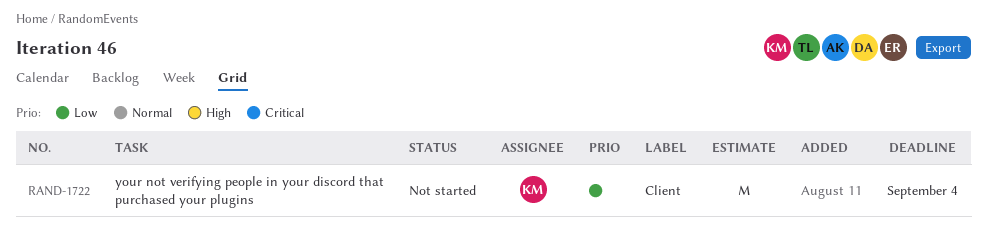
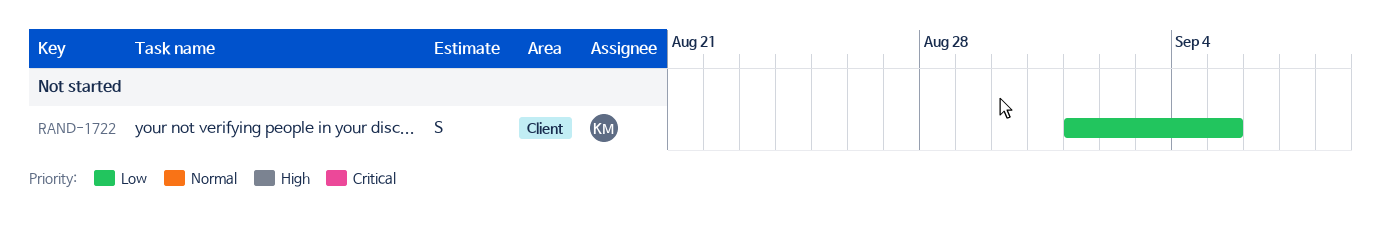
RAND-1722, estimate: M -> S
RAND-1722, due: Sep 4 -> Sep 5

